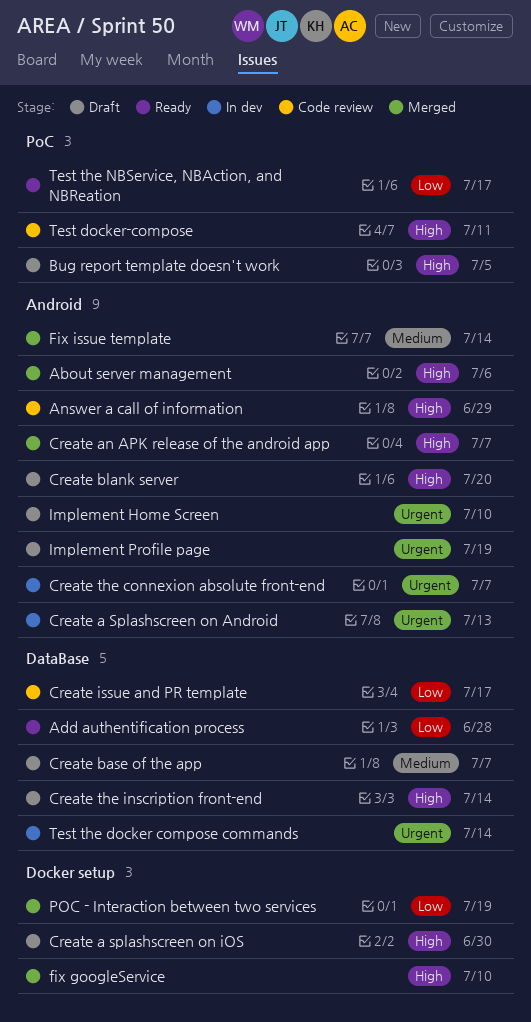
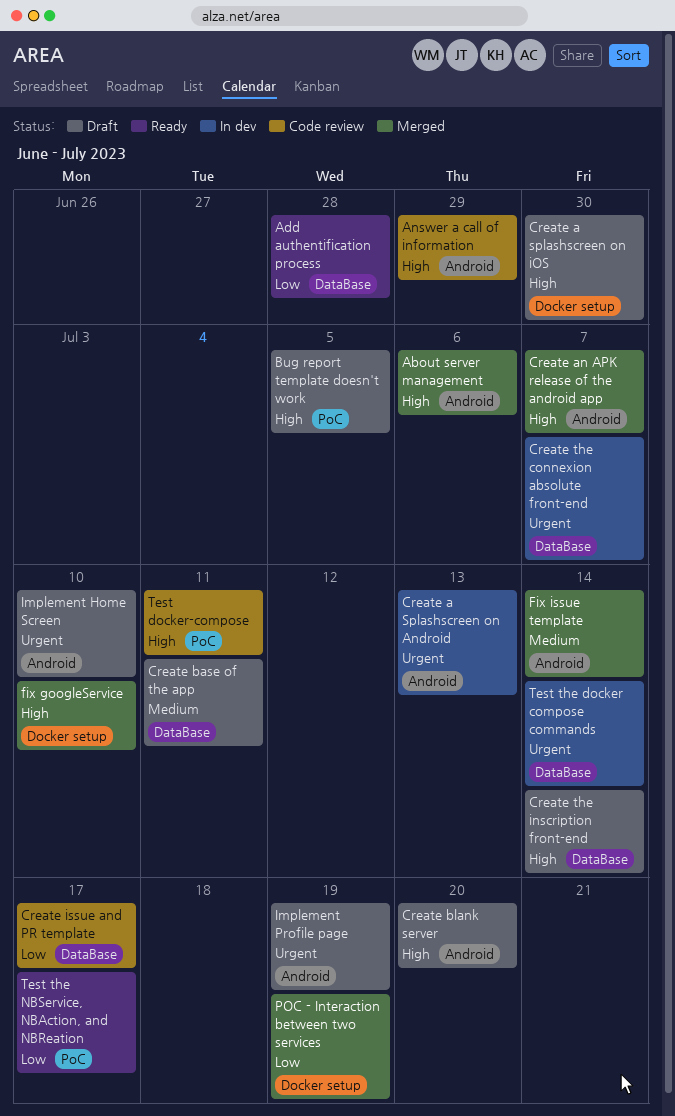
Create base of the app, due: Jul 7 -> Jul 11
Create the connexion absolute front-end, label: Android -> DataBase

